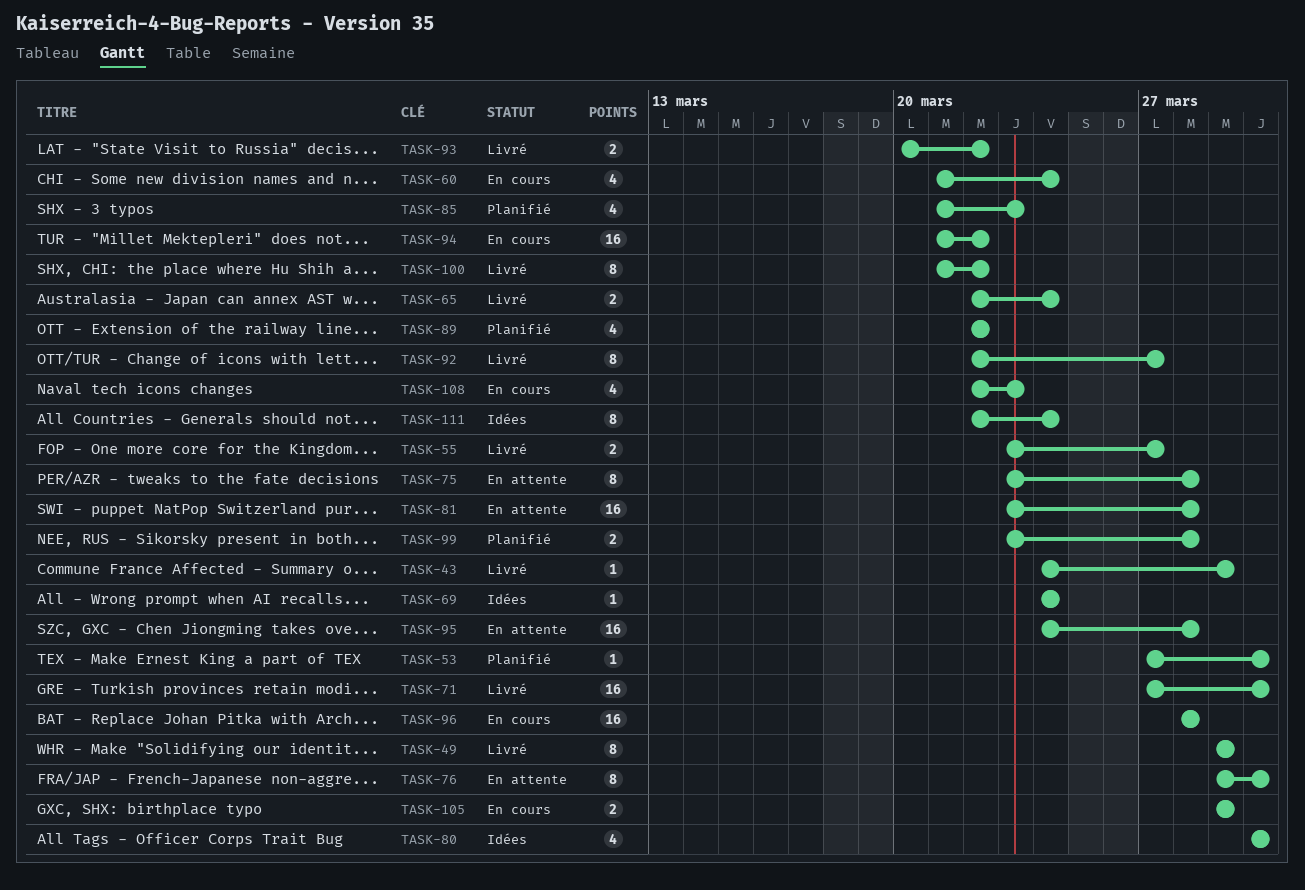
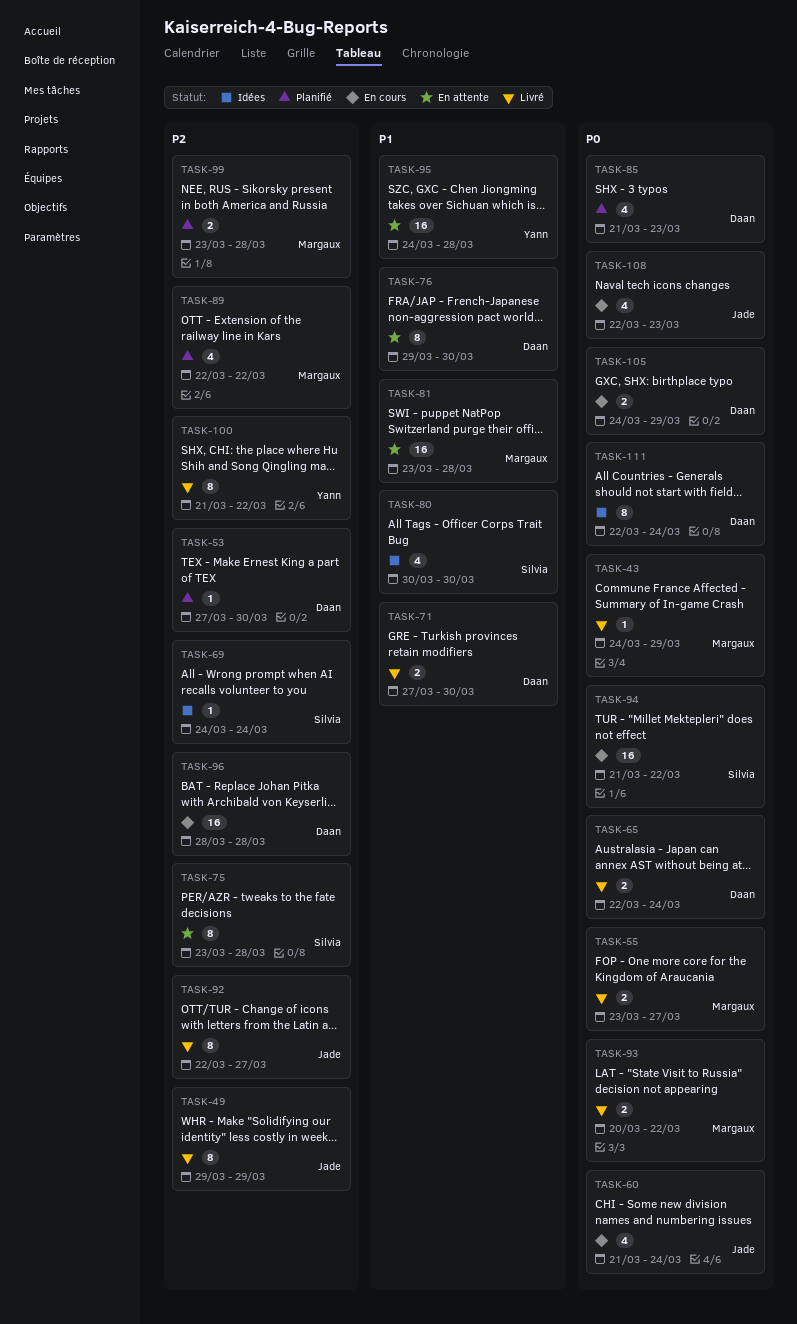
TASK-71, estimate: 16 -> 2
TASK-105, start: Mar 29 -> Mar 24

